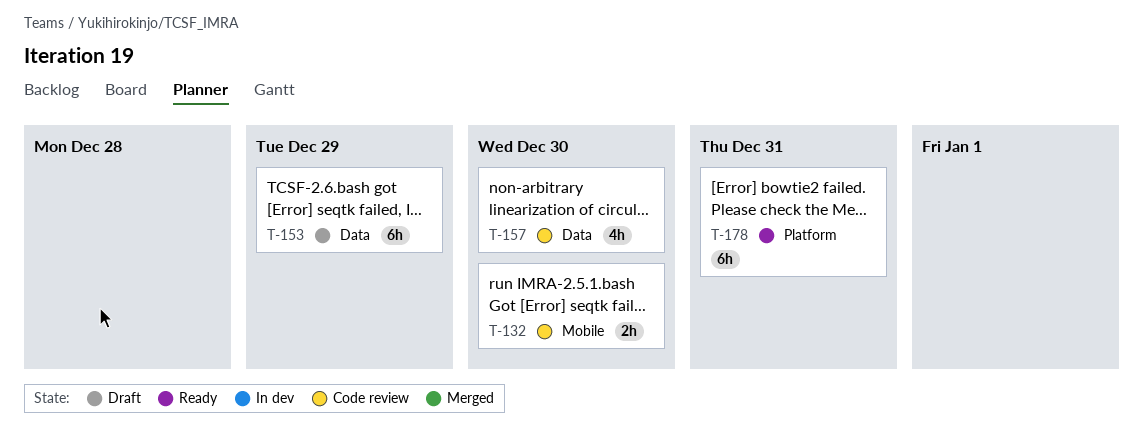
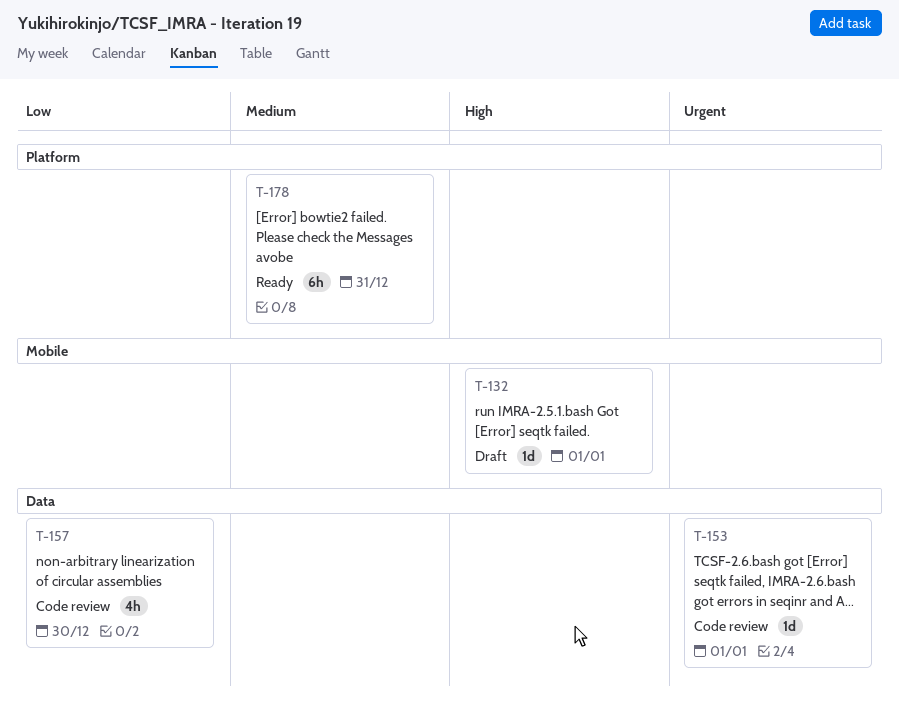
T-132, status: Code review -> Draft
T-132, estimate: 2h -> 1d
T-132, due: Dec 30 -> Jan 1
T-153, status: Draft -> Code review
T-153, estimate: 6h -> 1d
T-153, due: Dec 29 -> Jan 1

